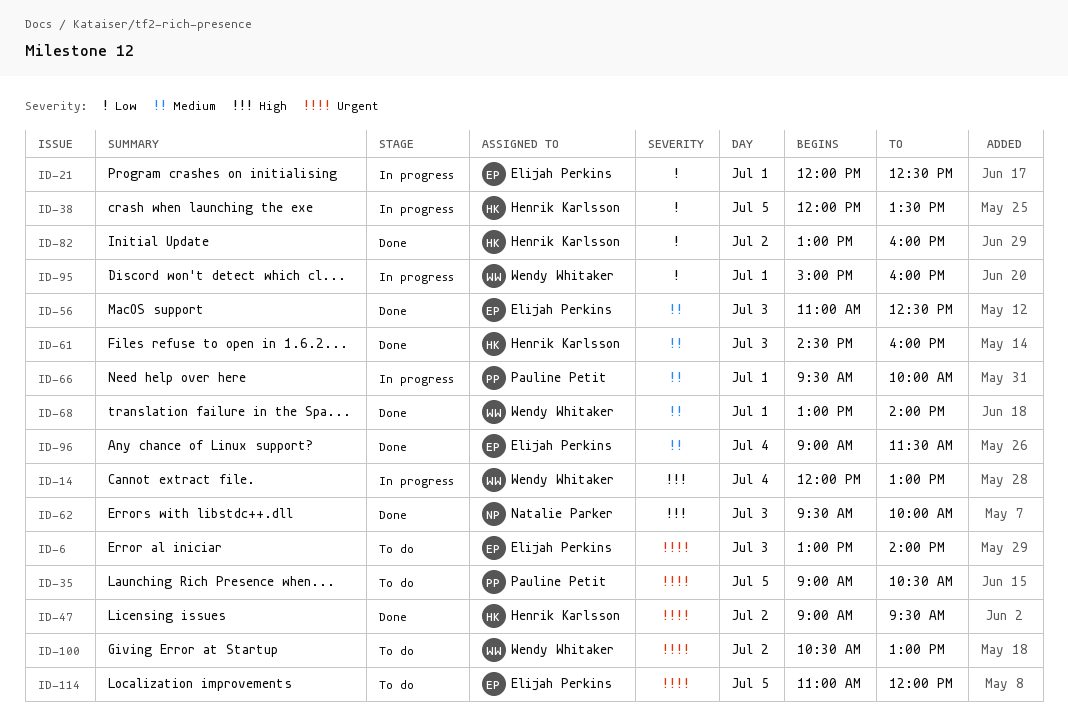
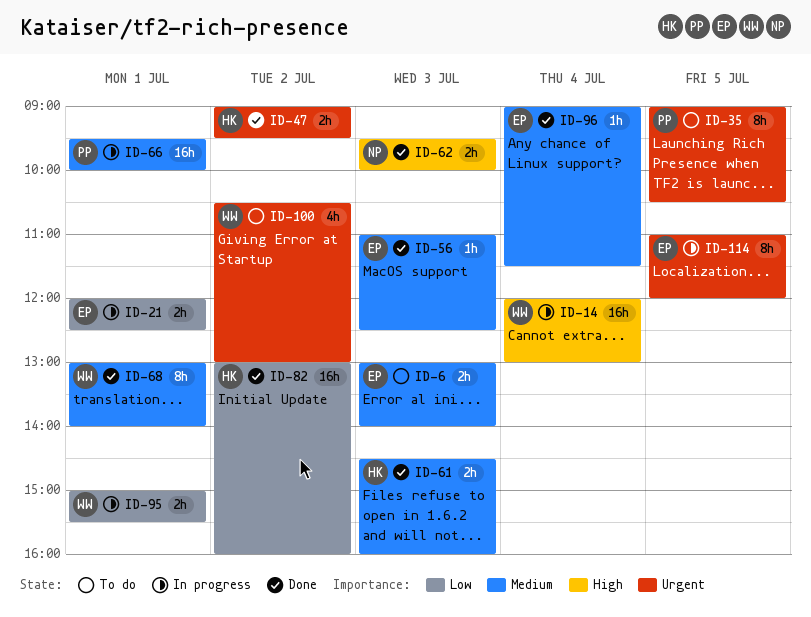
ID-6, priority: Urgent -> Medium
ID-38: present -> none
ID-95, ends: 16:00 -> 15:30
ID-114, status: To do -> In progress

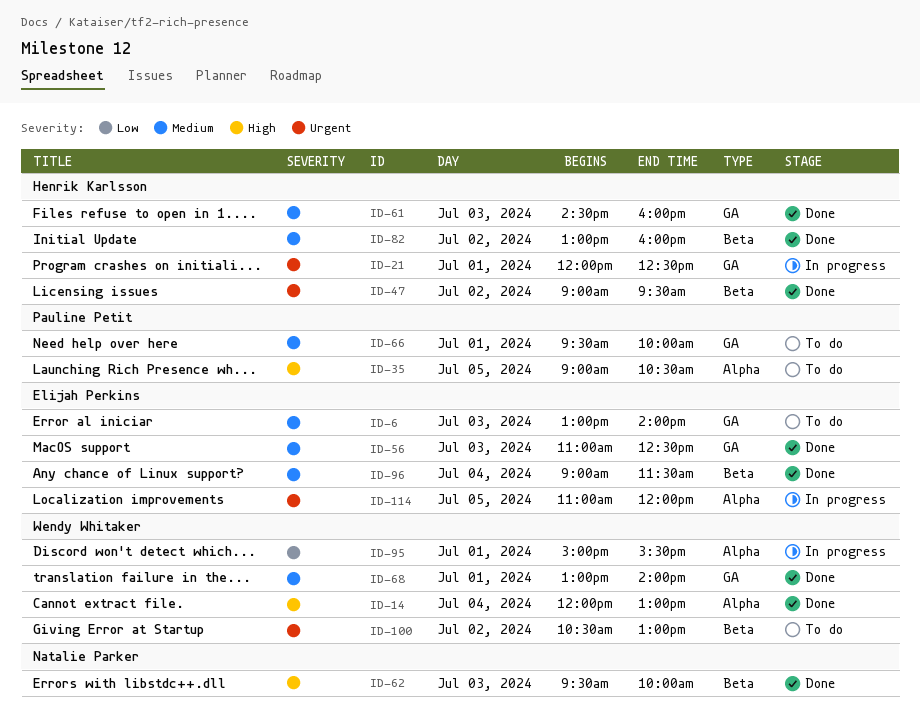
ID-14, status: In progress -> Done
ID-21, owner: Elijah Perkins -> Henrik Karlsson
ID-21, priority: Low -> Urgent
ID-35, priority: Urgent -> High
ID-66, status: In progress -> To do
ID-82, priority: Low -> Medium

